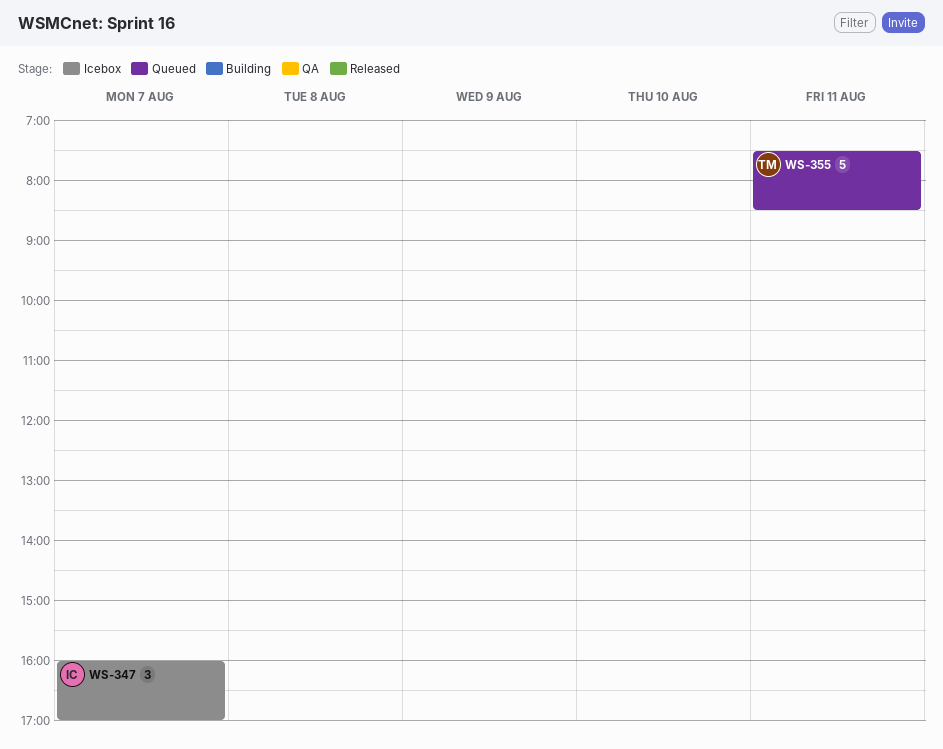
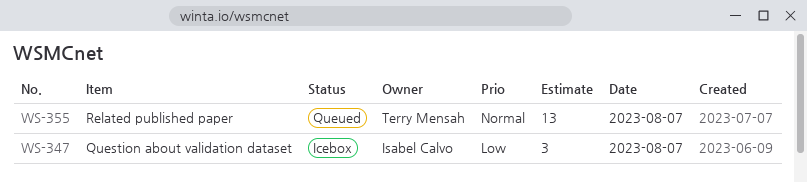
WS-355, estimate: 5 -> 13
WS-355, day: Aug 11 -> Aug 7

